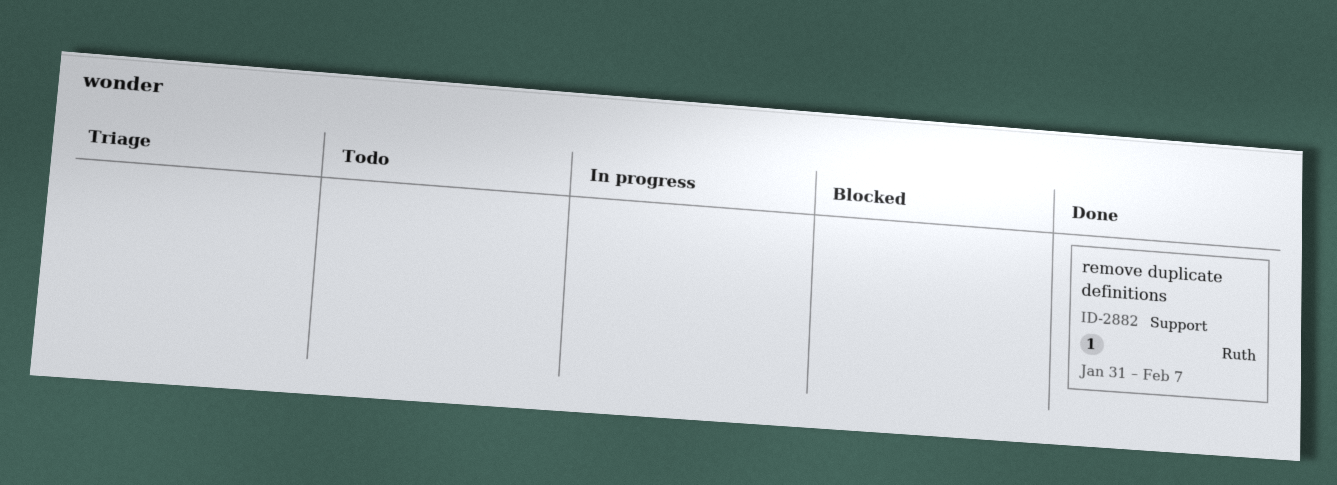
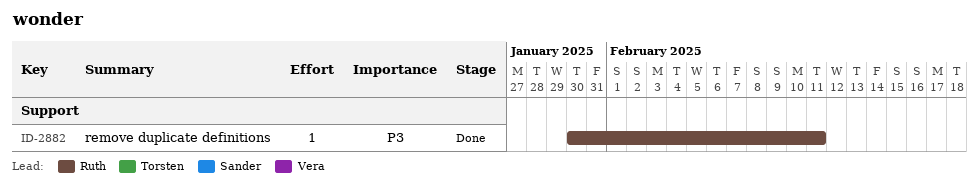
ID-2882, start: Jan 31 -> Jan 30
ID-2882, due: Feb 7 -> Feb 11

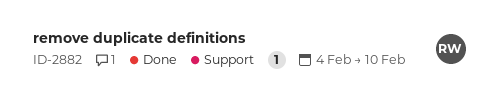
ID-2882, start: Jan 30 -> Feb 4
ID-2882, due: Feb 11 -> Feb 10

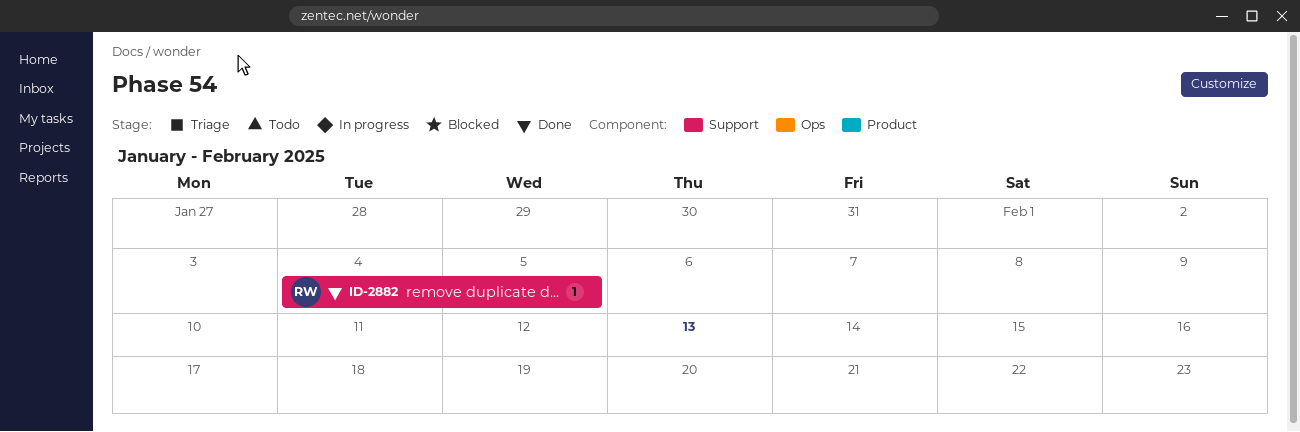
ID-2882, due: Feb 10 -> Feb 5

